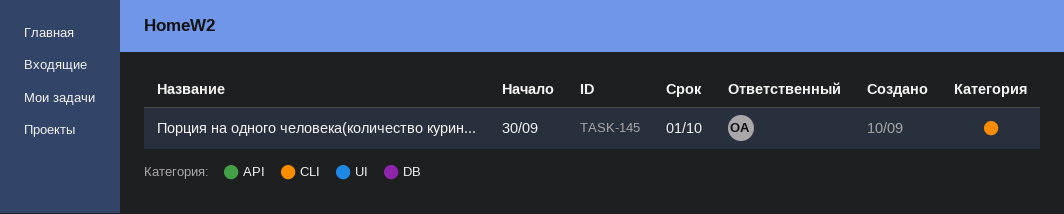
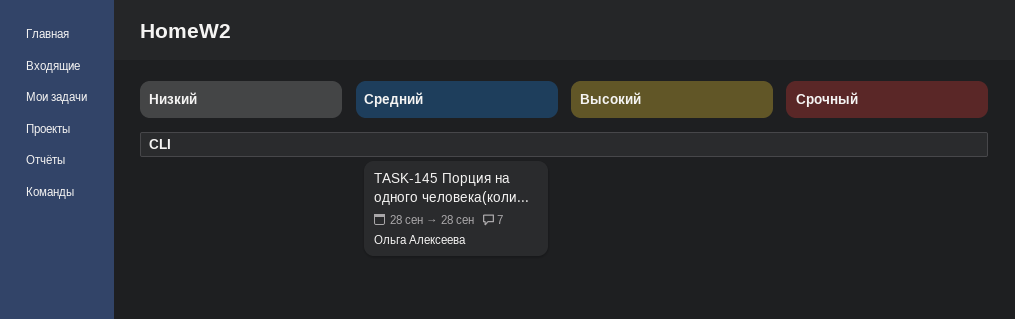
TASK-145, start: Sep 30 -> Sep 28
TASK-145, due: Oct 1 -> Sep 28

